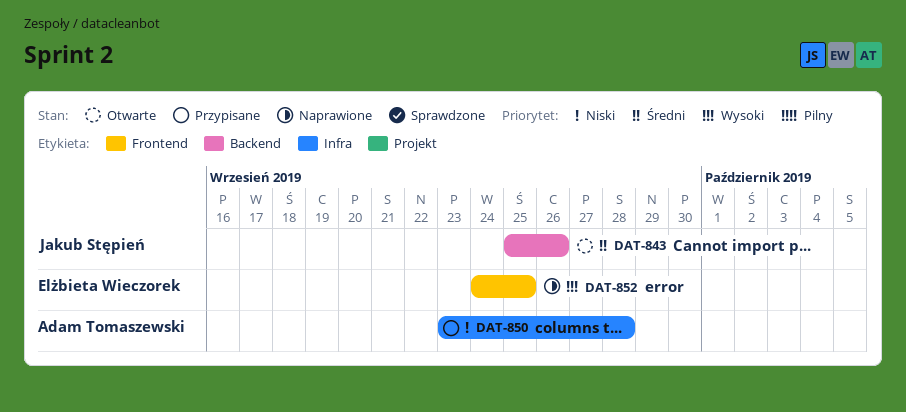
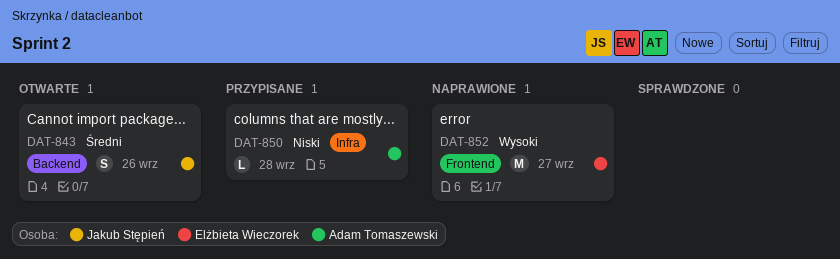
DAT-852, due: Sep 25 -> Sep 27

